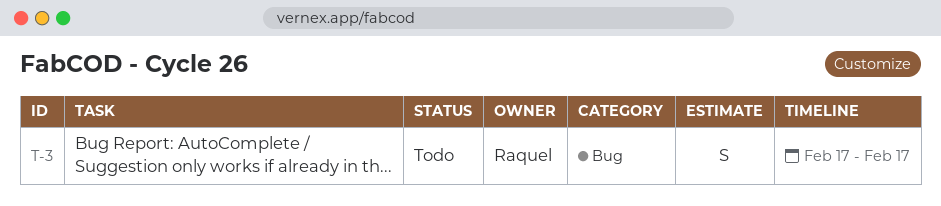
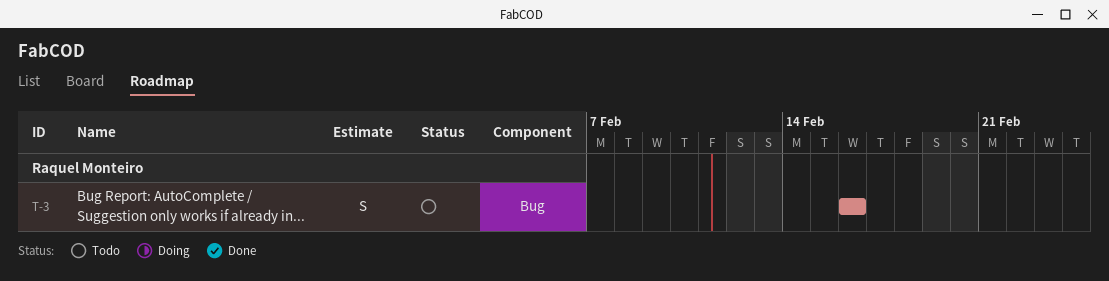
T-3, start: Feb 17 -> Feb 16
T-3, due: Feb 17 -> Feb 16

